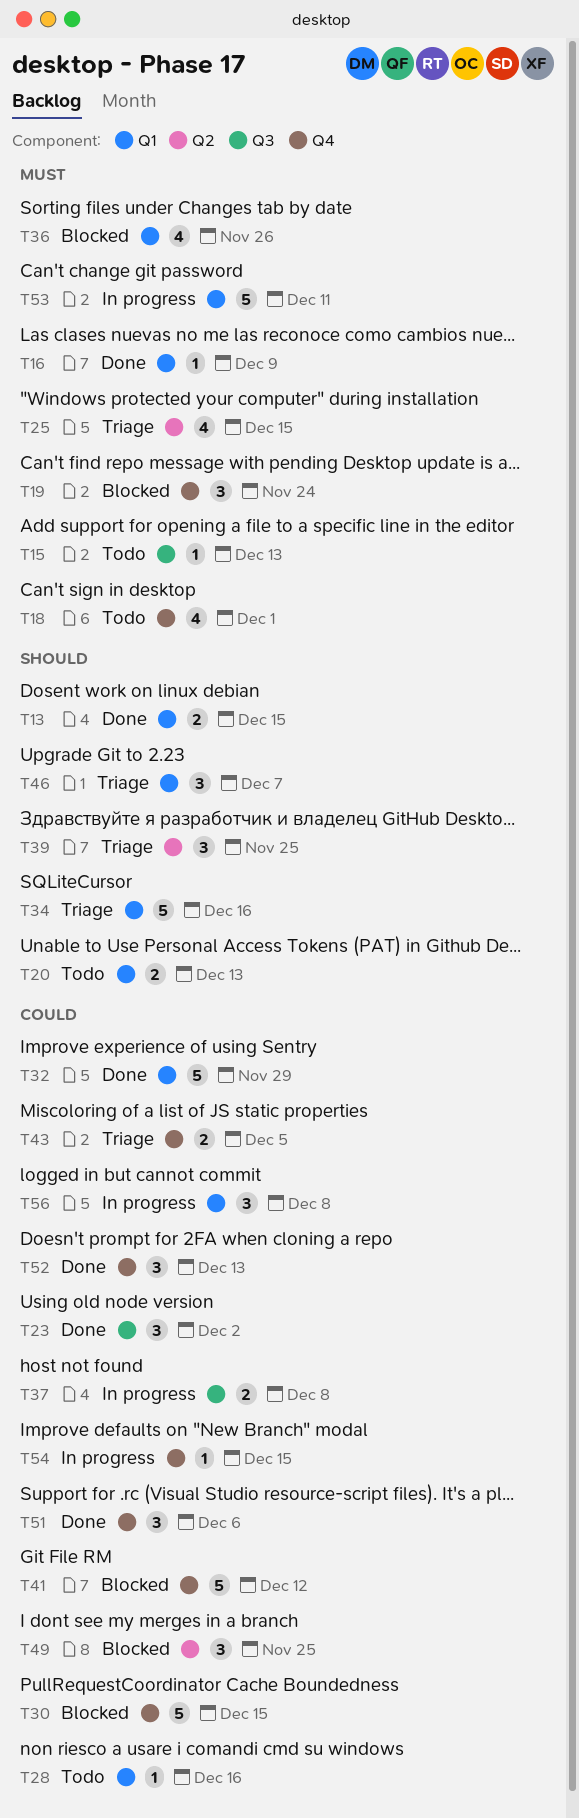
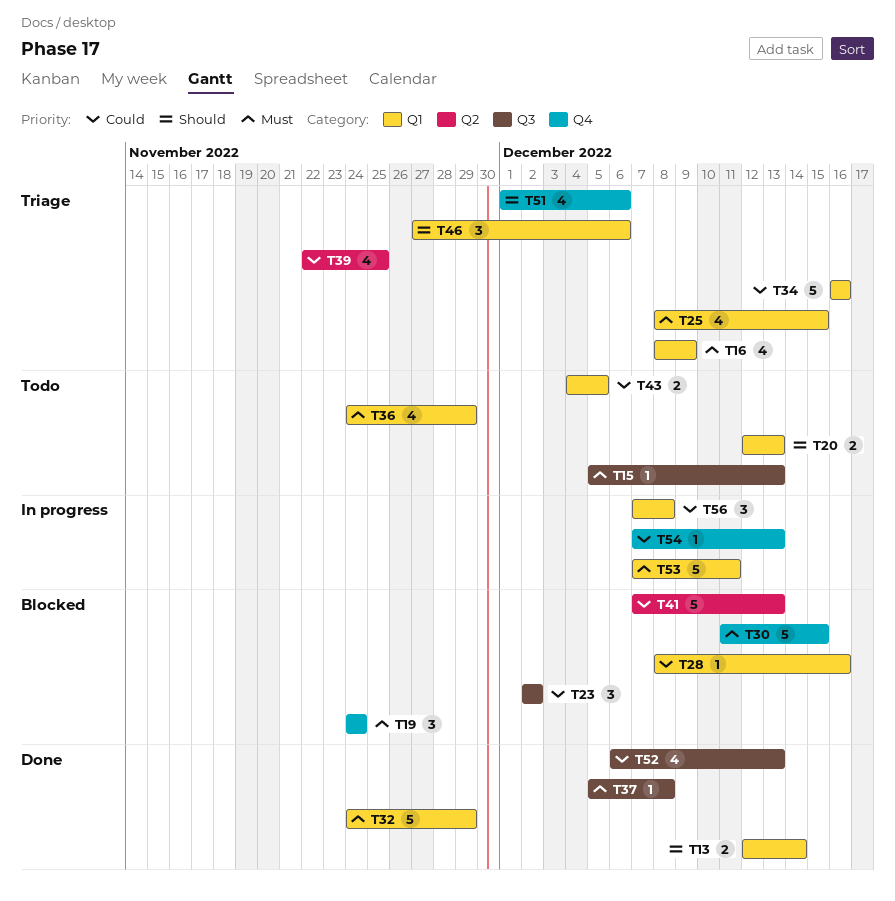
T13, due: Dec 15 -> Dec 14
T16, status: Done -> Triage
T16, estimate: 1 -> 4
T18: present -> none
T23, status: Done -> Blocked
T25, label: Q2 -> Q1
T28, status: Todo -> Blocked
T30, priority: Could -> Must
T32, priority: Could -> Must
T34, priority: Should -> Could
T36, status: Blocked -> Todo
T36, due: Nov 26 -> Nov 29
T37, status: In progress -> Done
T37, priority: Could -> Must
T37, estimate: 2 -> 1
T39, priority: Should -> Could
T39, estimate: 3 -> 4
T41, label: Q4 -> Q2
T41, due: Dec 12 -> Dec 13
T43, status: Triage -> Todo
T43, label: Q4 -> Q1
T46, due: Dec 7 -> Dec 6
T49: present -> none
T51, status: Done -> Triage
T51, priority: Could -> Should
T51, estimate: 3 -> 4
T52, label: Q4 -> Q3
T52, estimate: 3 -> 4
T54, due: Dec 15 -> Dec 13

